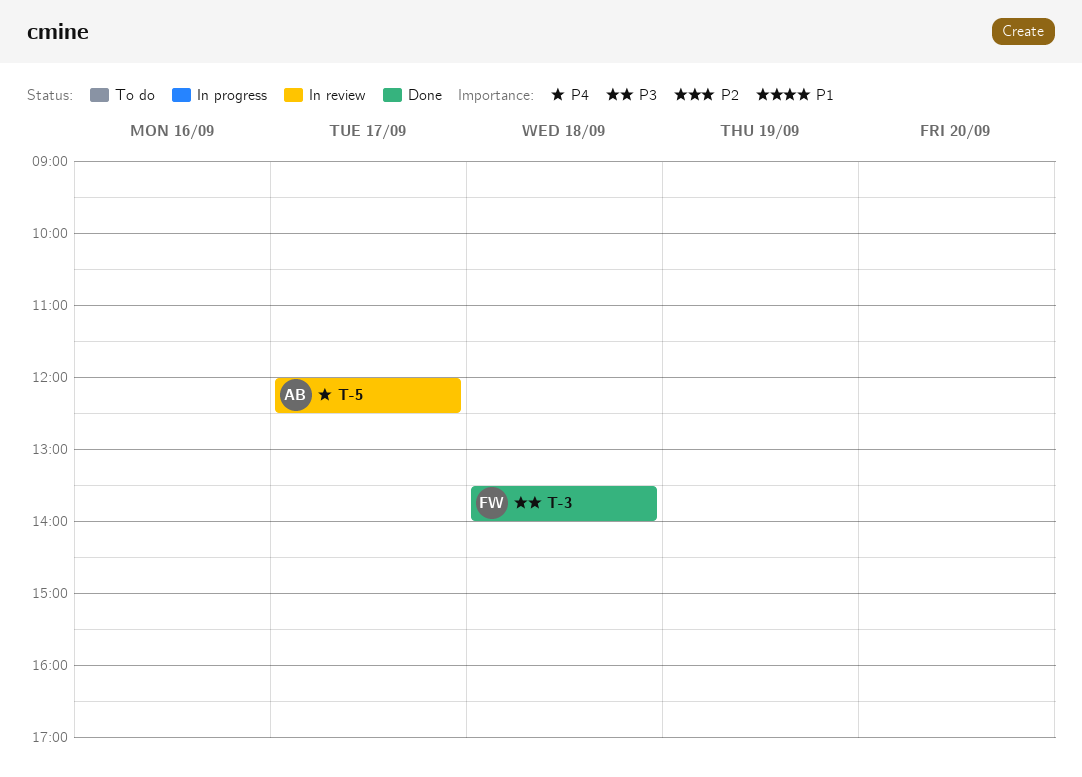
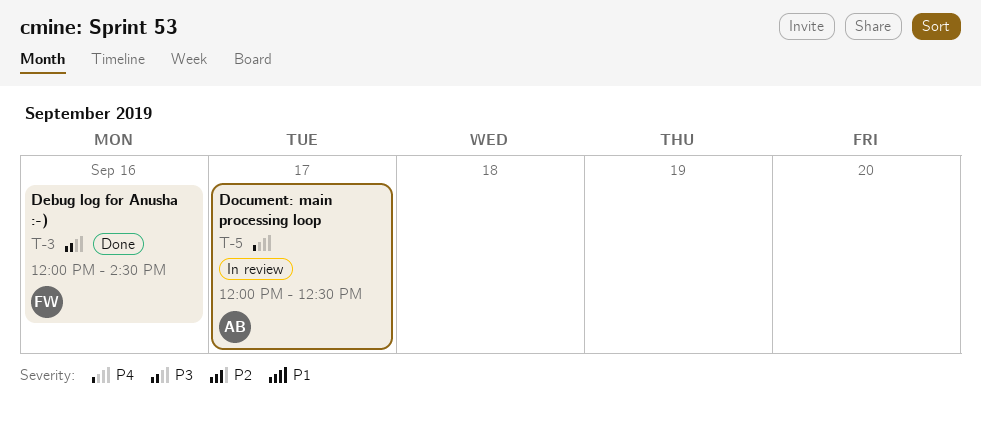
T-3, day: Sep 18 -> Sep 16
T-3, begins: 13:30 -> 12:00
T-3, ends: 14:00 -> 14:30

